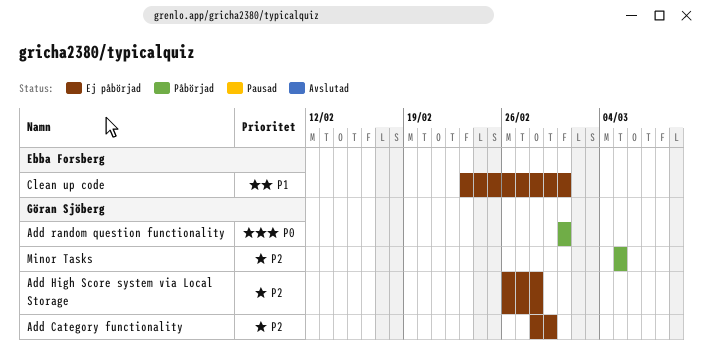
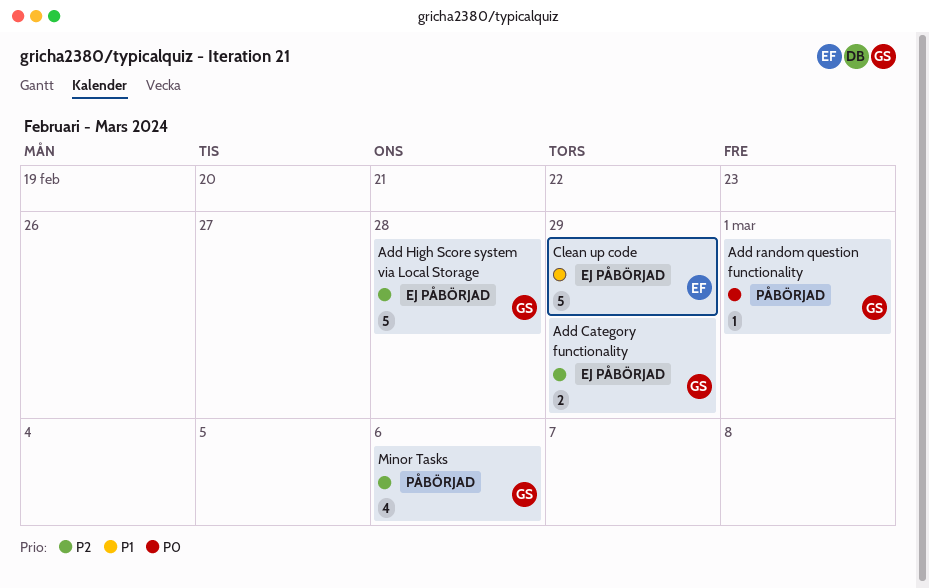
Clean up code, due: Mar 1 -> Feb 29
Minor Tasks, due: Mar 5 -> Mar 6

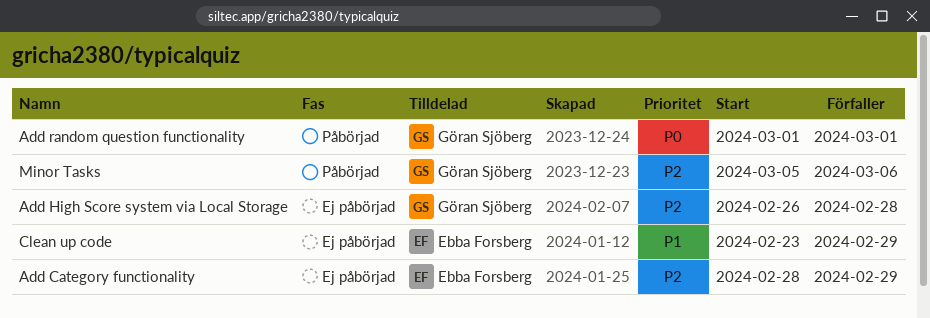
Add Category functionality, owner: Göran Sjöberg -> Ebba Forsberg

